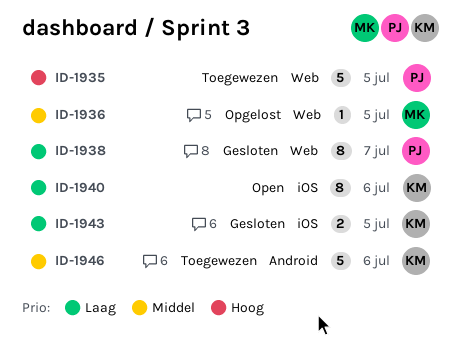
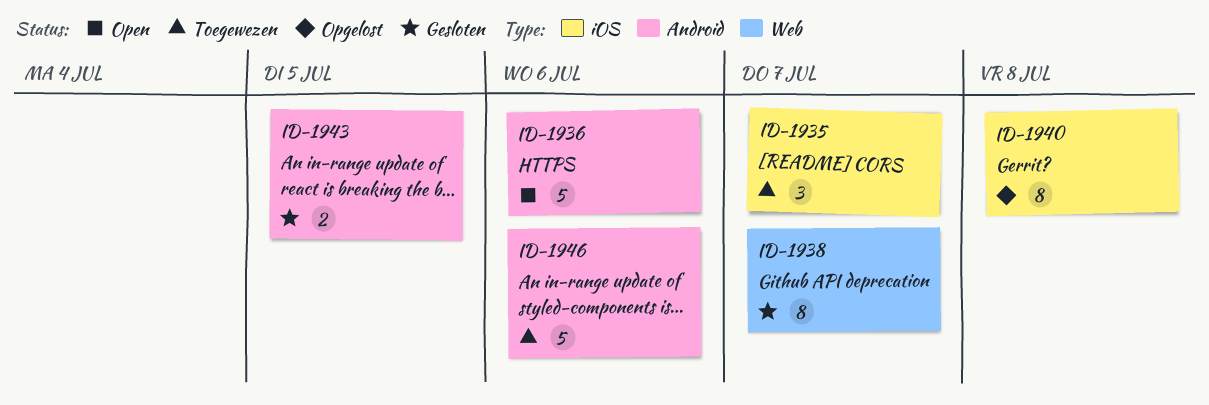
ID-1935, label: Web -> iOS
ID-1935, estimate: 5 -> 3
ID-1935, due: Jul 5 -> Jul 7
ID-1936, status: Opgelost -> Open
ID-1936, label: Web -> Android
ID-1936, estimate: 1 -> 5
ID-1936, due: Jul 5 -> Jul 6
ID-1940, status: Open -> Opgelost
ID-1940, due: Jul 6 -> Jul 8
ID-1943, label: iOS -> Android

